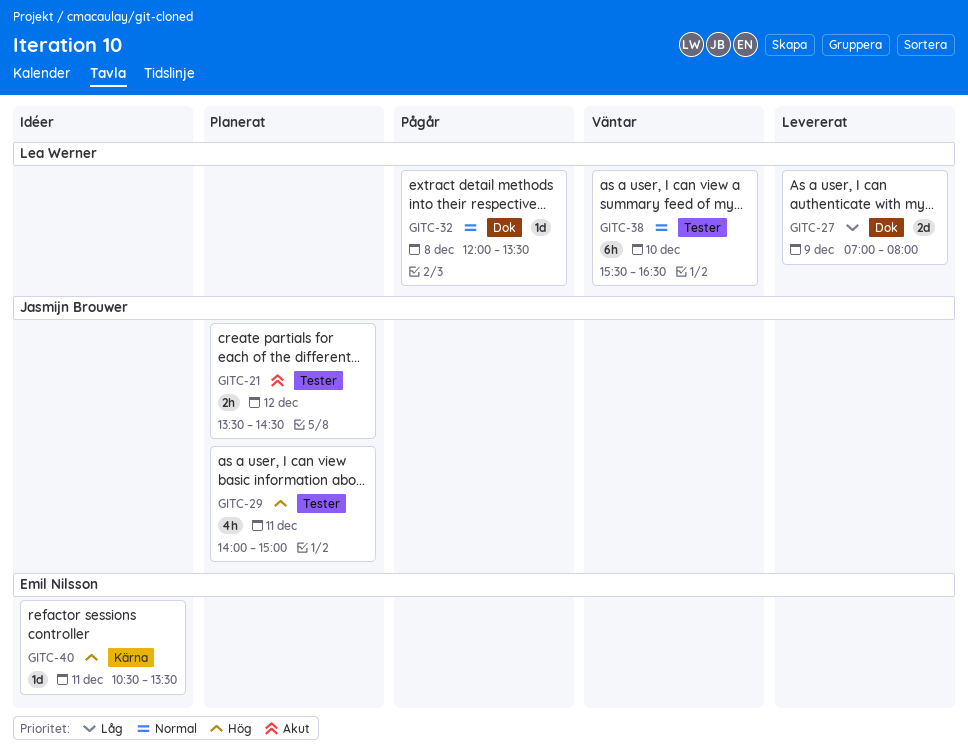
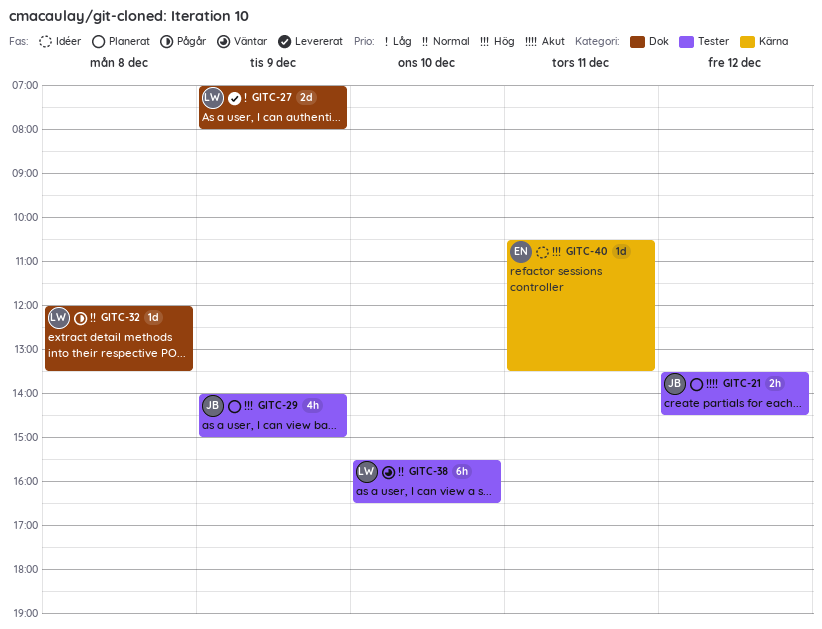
GITC-29, day: Dec 11 -> Dec 9

